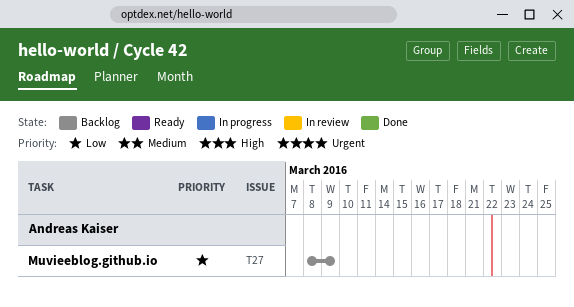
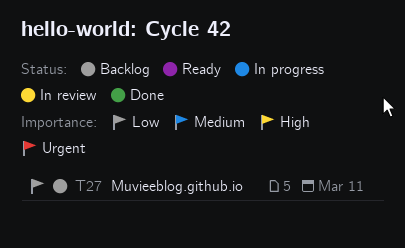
T27, due: Mar 9 -> Mar 11

